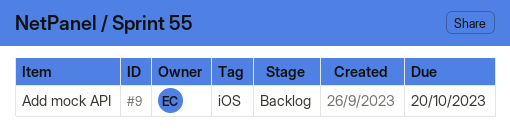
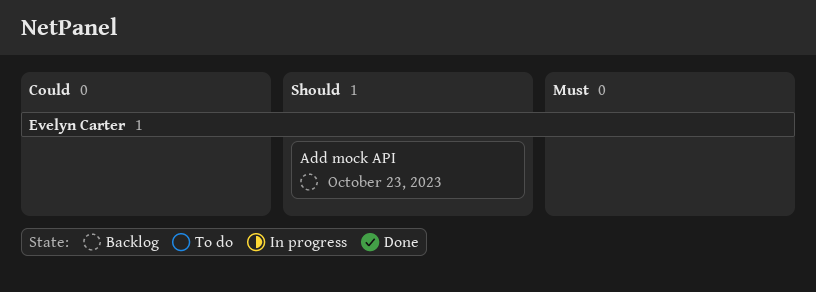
Add mock API, due: Oct 20 -> Oct 23

